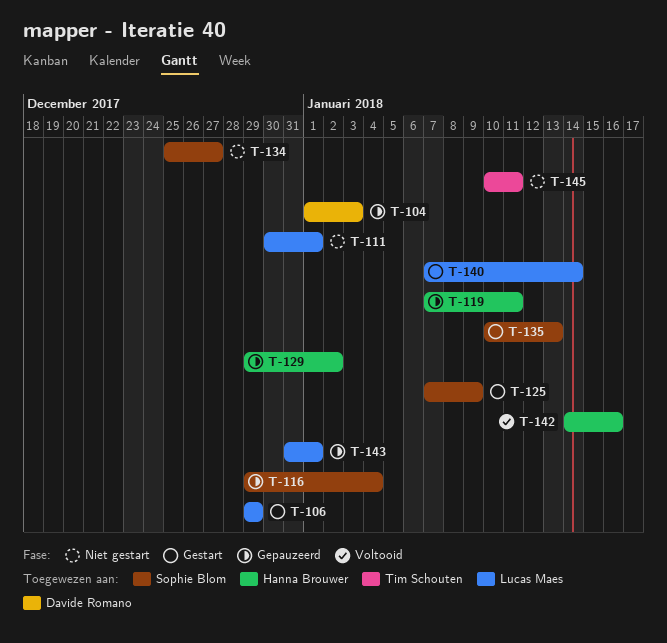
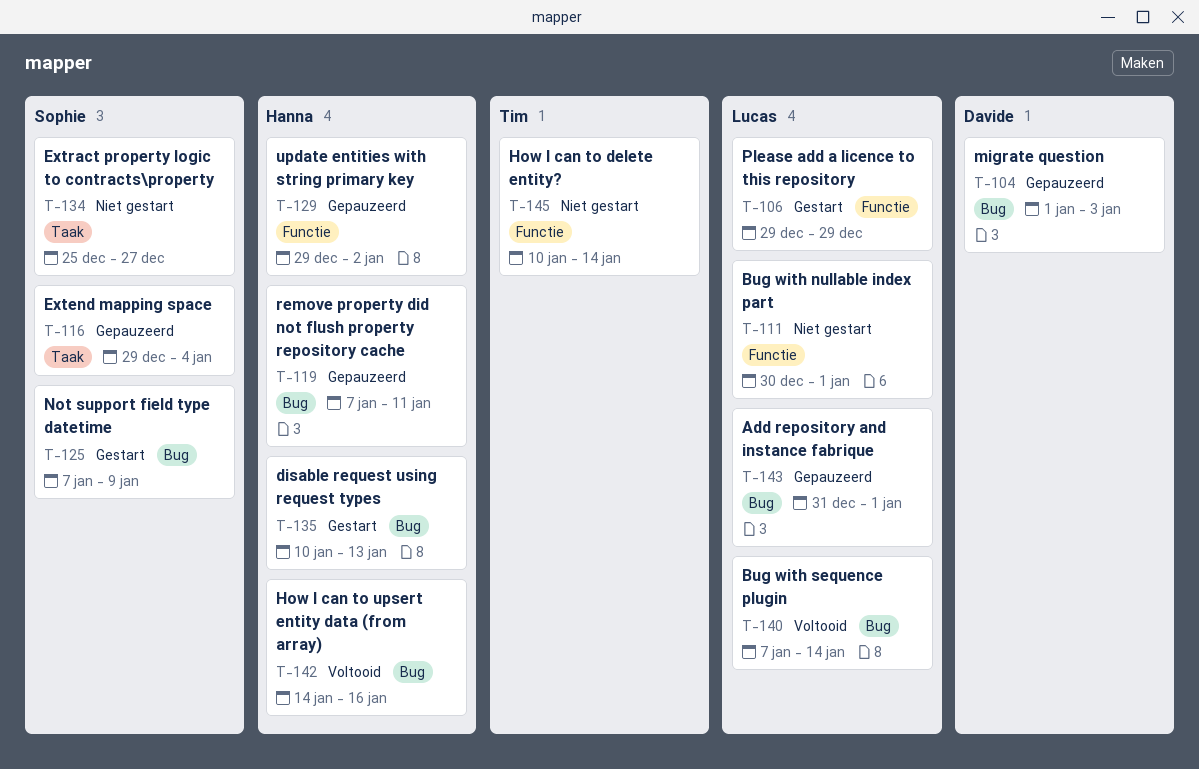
T-135, owner: Sophie Blom -> Hanna Brouwer
T-140, status: Gestart -> Voltooid
T-145, due: Jan 11 -> Jan 14

